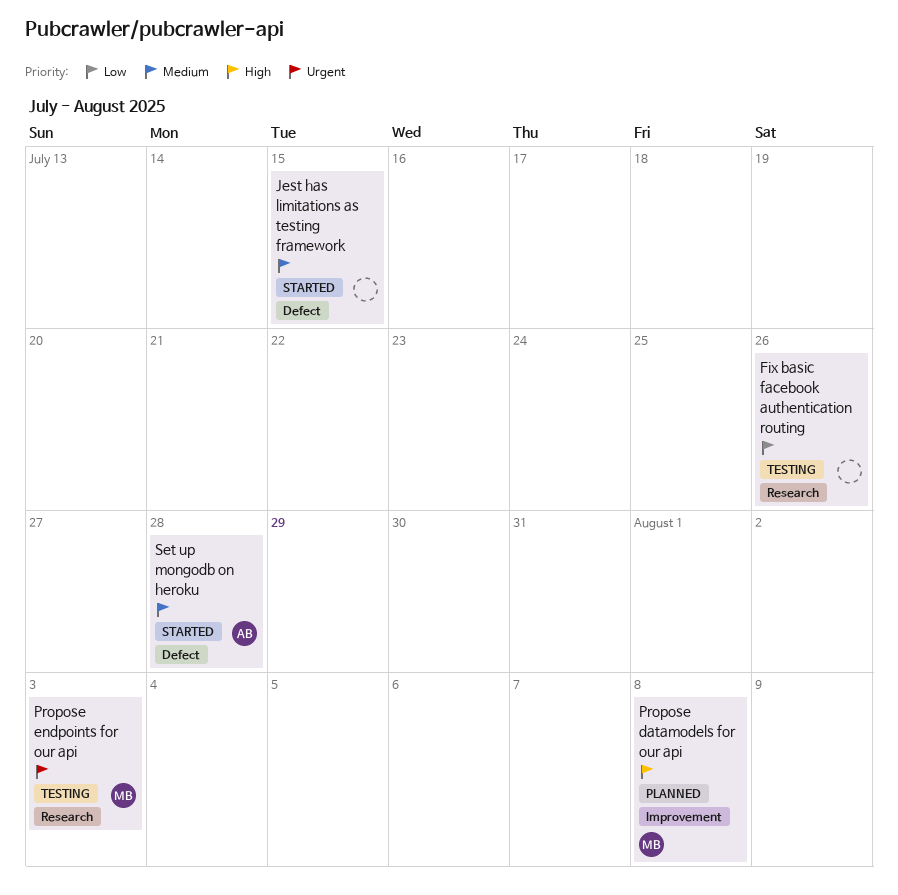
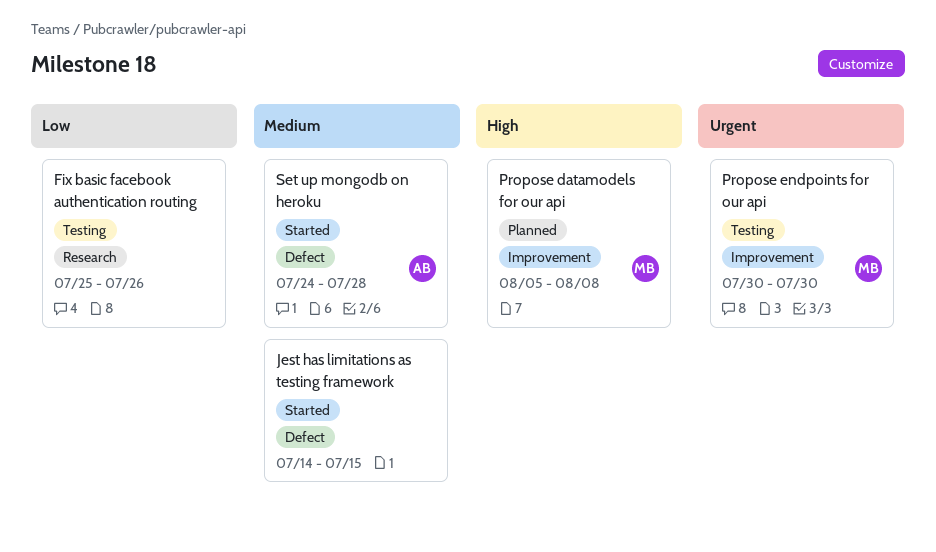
Propose endpoints for our api, label: Research -> Improvement
Propose endpoints for our api, due: Aug 3 -> Jul 30

